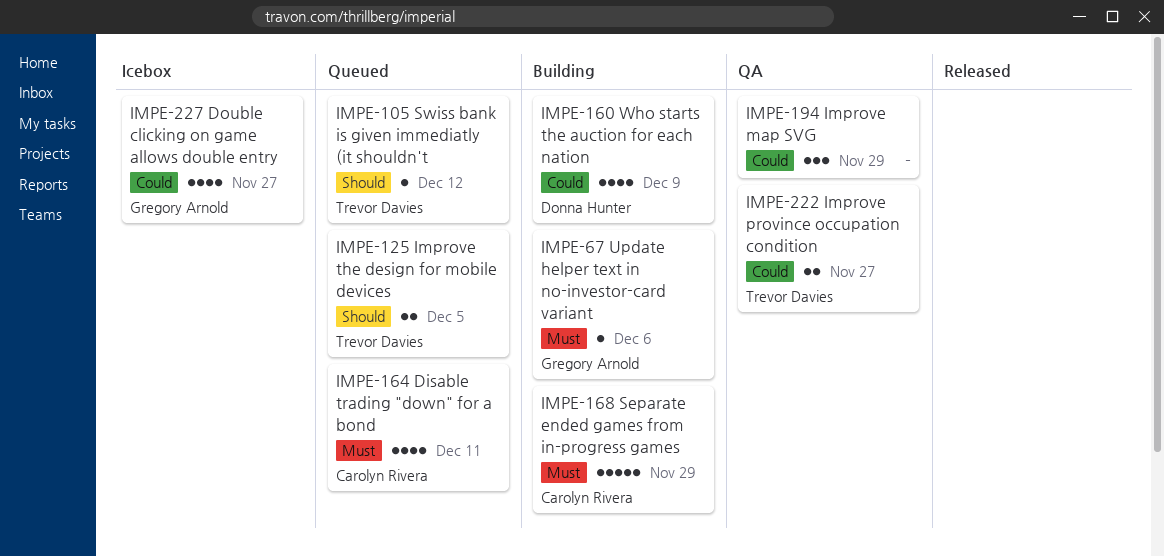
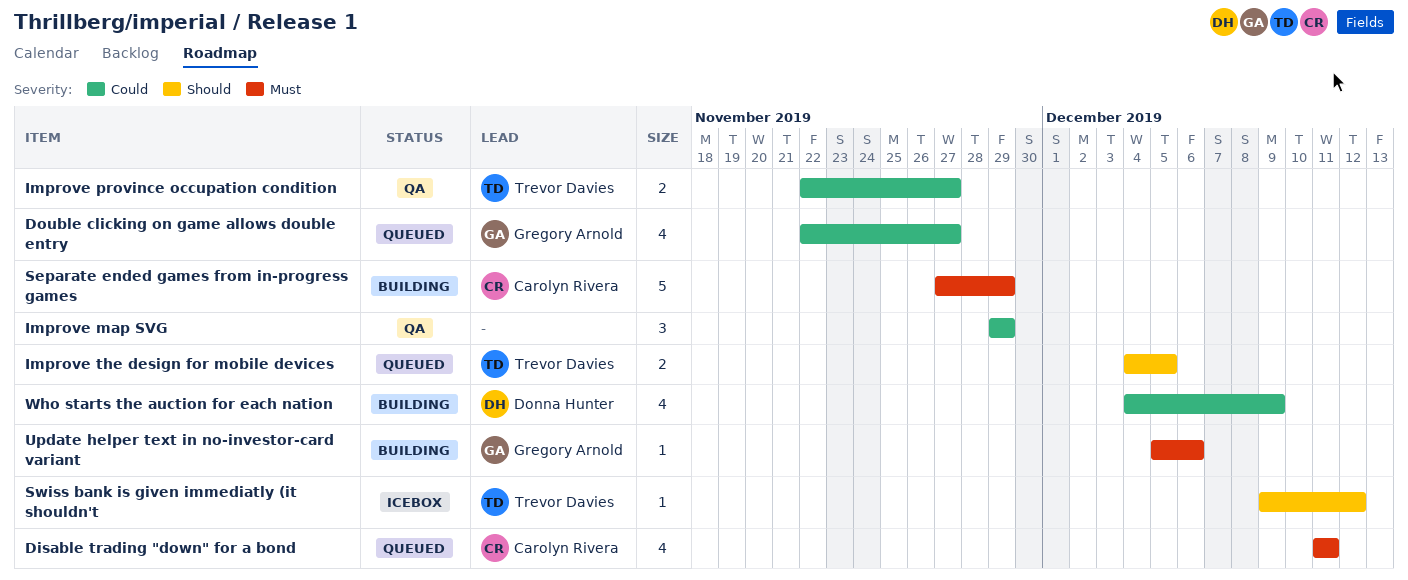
Double clicking on game allows double entry, status: Icebox -> Queued
Swiss bank is given immediatly (it shouldn't, status: Queued -> Icebox

